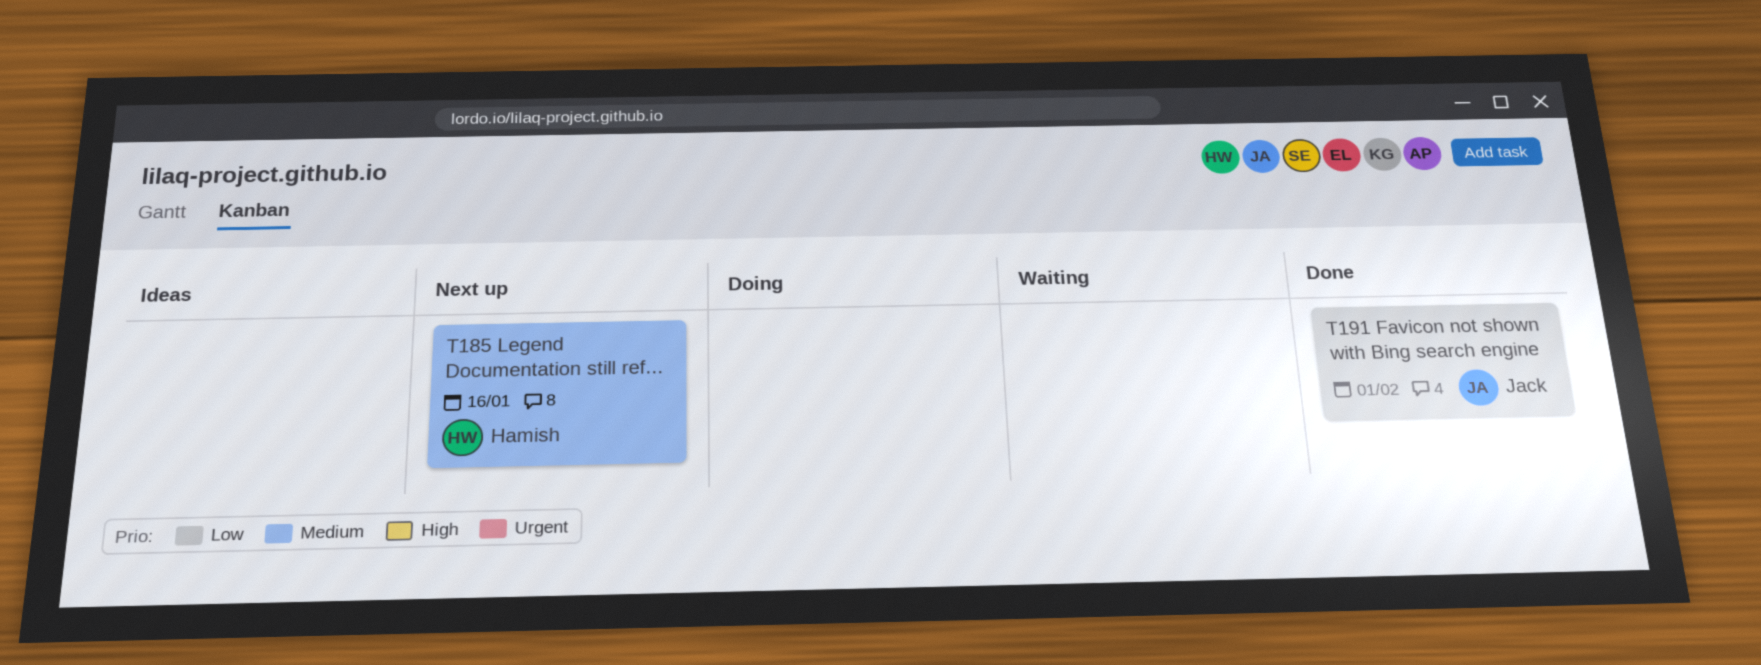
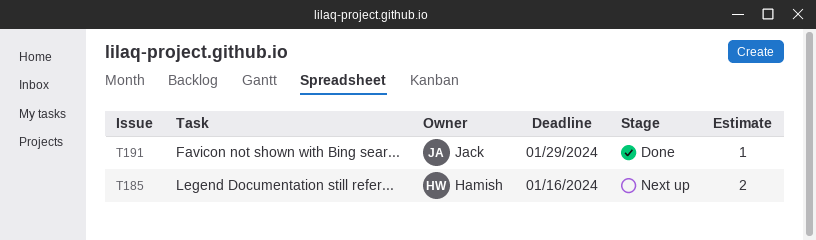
T191, due: Feb 1 -> Jan 29

